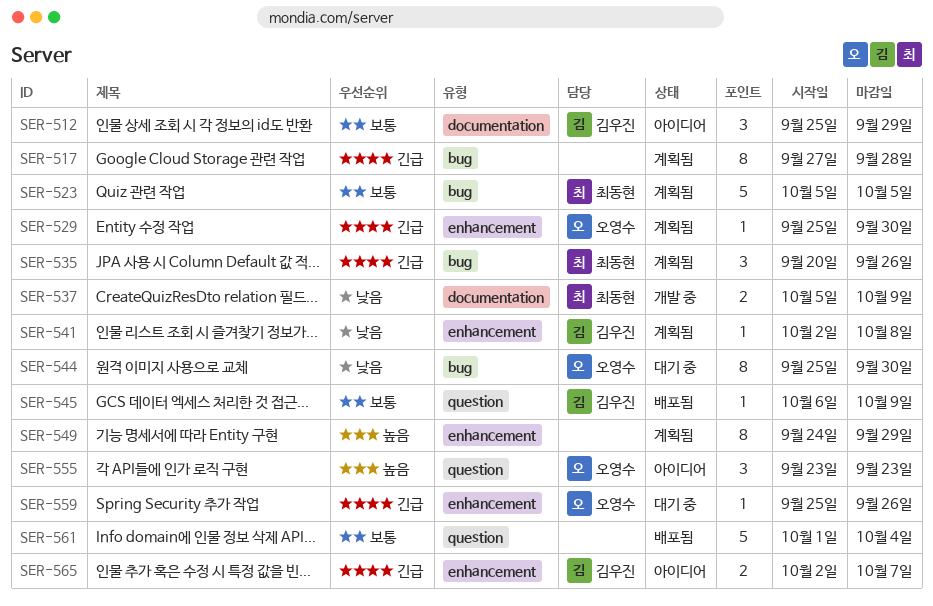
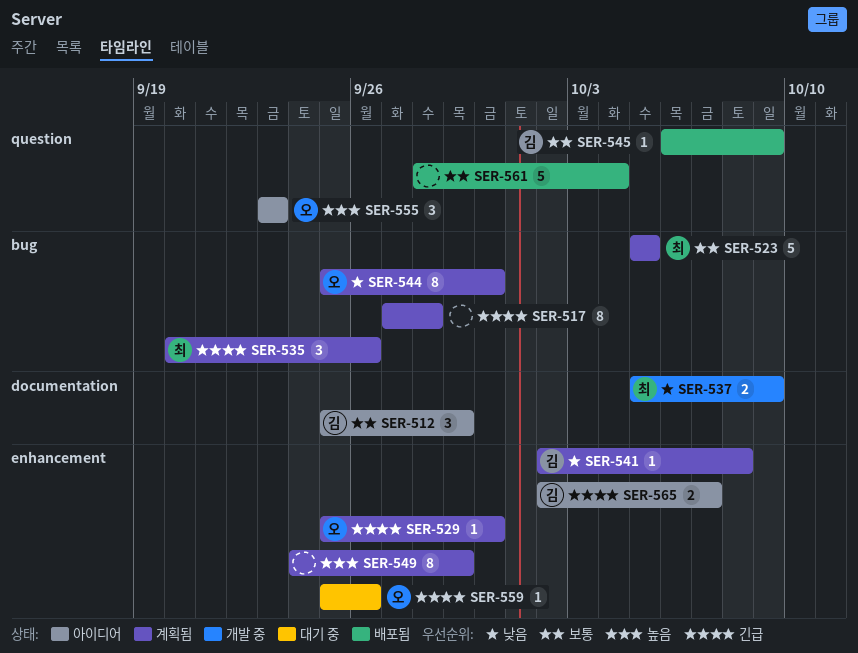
SER-544, status: 대기 중 -> 계획됨
SER-561, start: Oct 1 -> Sep 28

